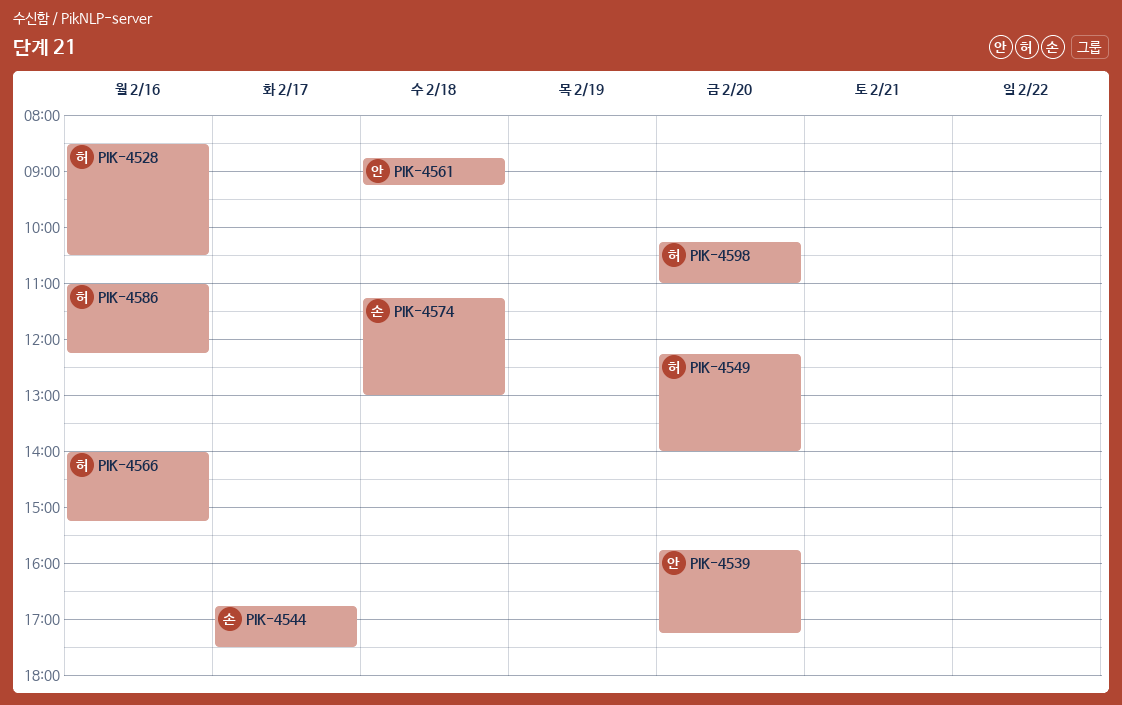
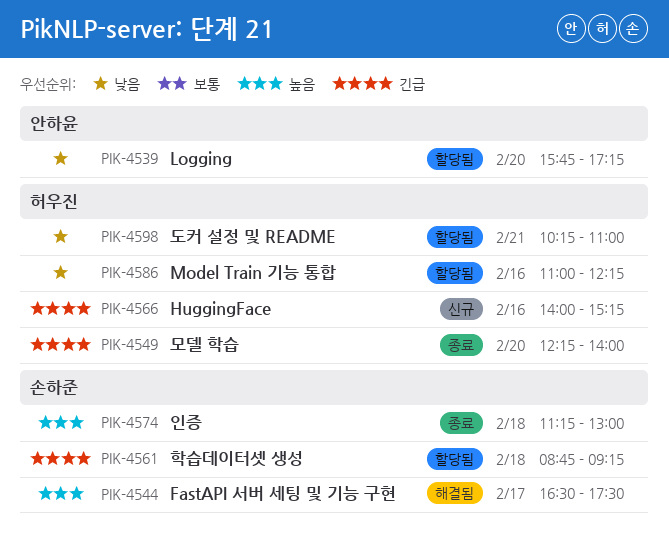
PIK-4528: present -> none
PIK-4544, begins: 16:45 -> 16:30
PIK-4561, owner: 안하윤 -> 손하준
PIK-4598, day: Feb 20 -> Feb 21

